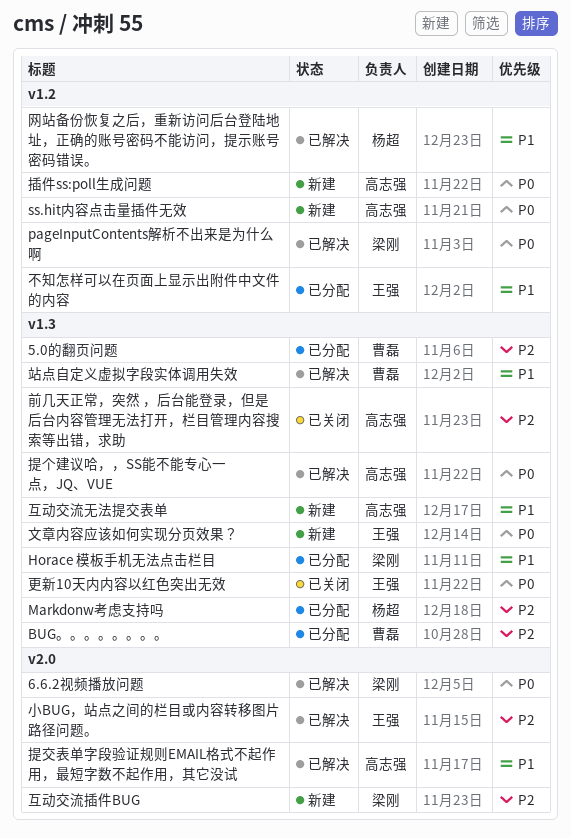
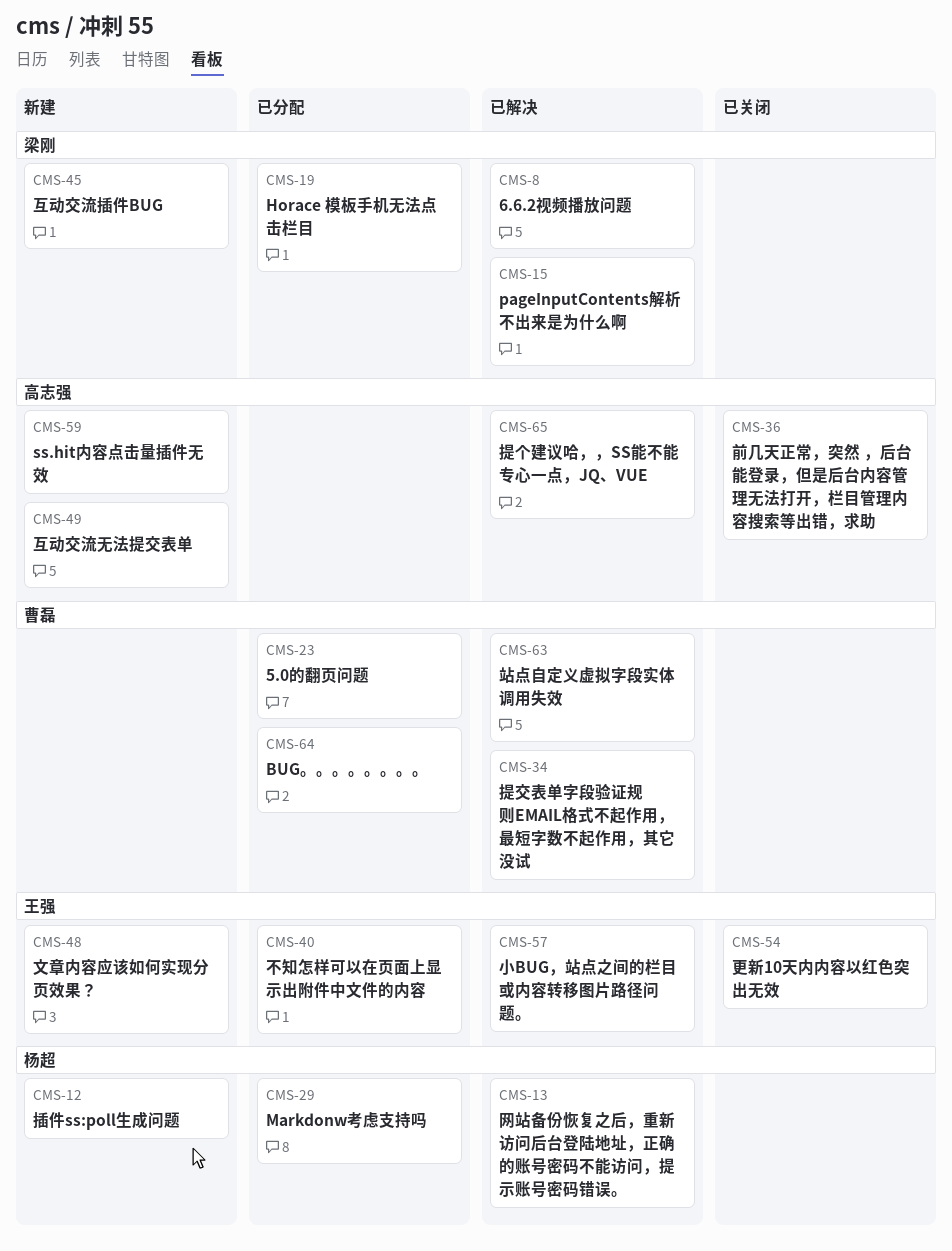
提交表单字段验证规则EMAIL格式不起作用，最短字数不起作用，其它没试, owner: 高志强 -> 曹磊
插件ss:poll生成问题, owner: 高志强 -> 杨超

